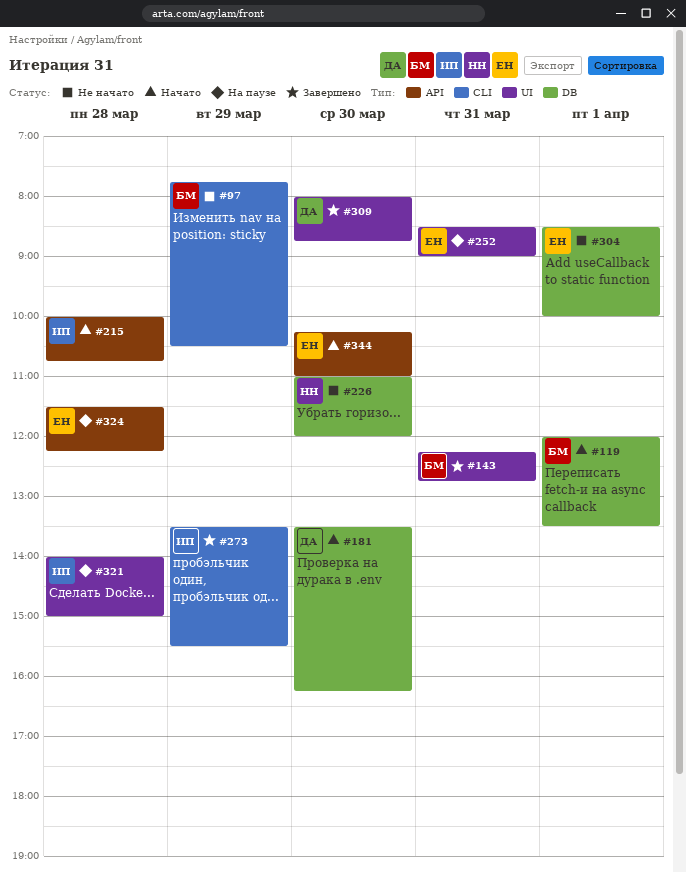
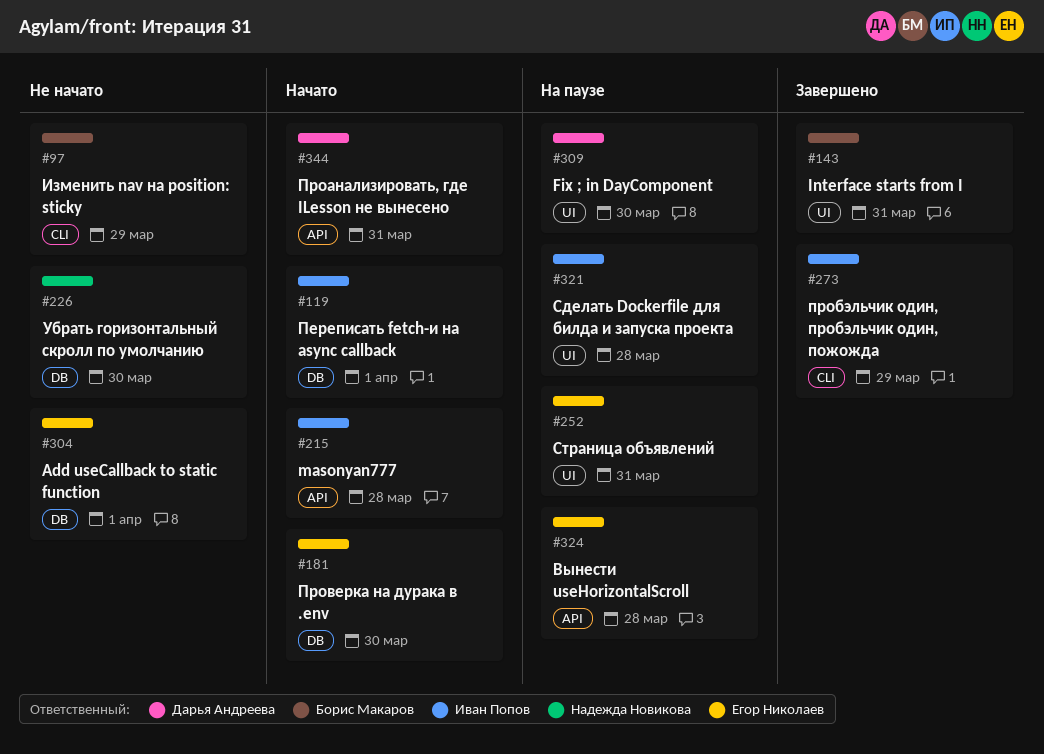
#119, owner: Борис Макаров -> Иван Попов
#181, owner: Дарья Андреева -> Егор Николаев
#309, status: Завершено -> На паузе
#344, owner: Егор Николаев -> Дарья Андреева
#344, day: Mar 30 -> Mar 31

